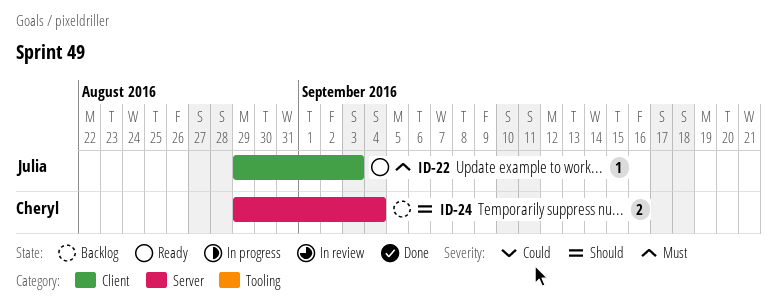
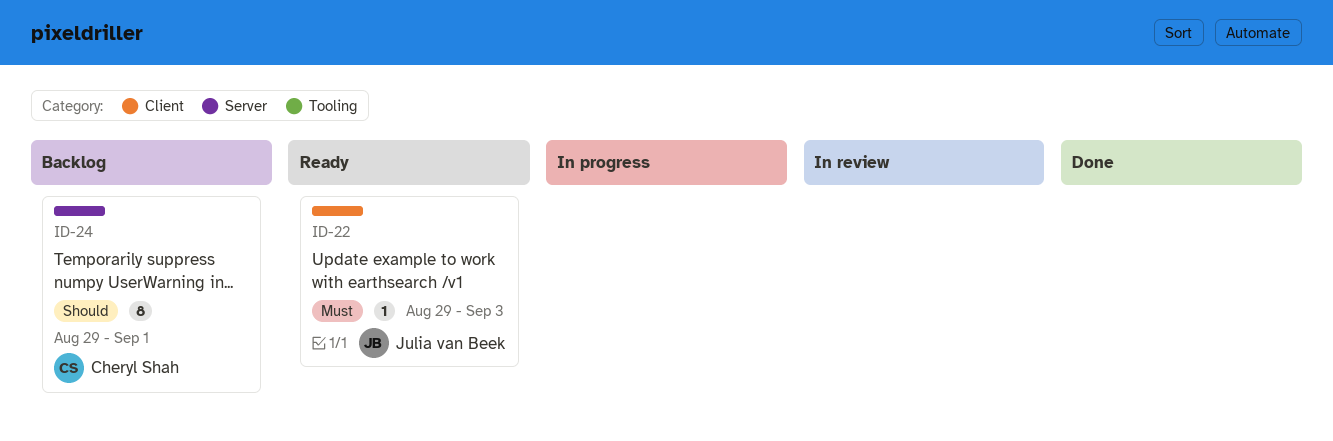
ID-24, estimate: 2 -> 8
ID-24, due: Sep 4 -> Sep 1

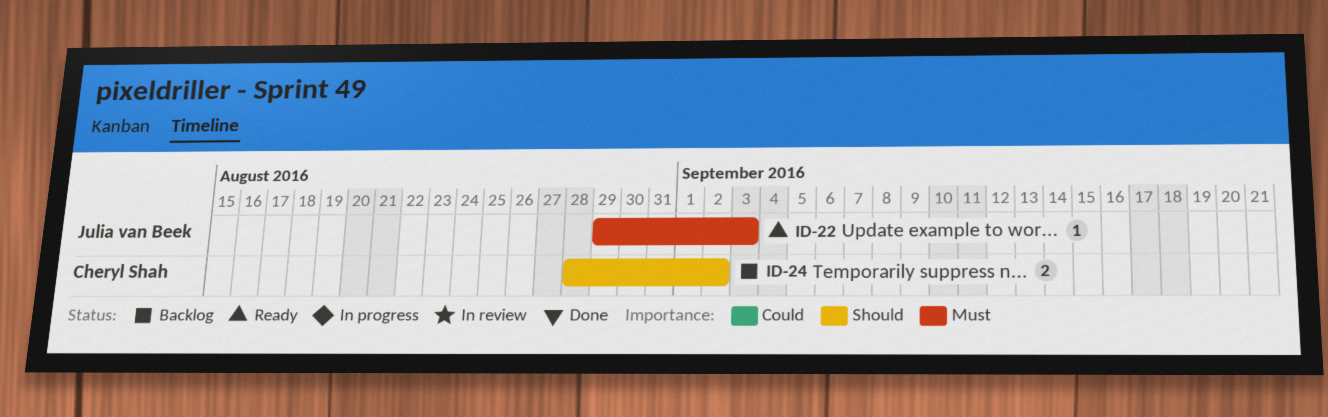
ID-24, estimate: 8 -> 2
ID-24, start: Aug 29 -> Aug 28
ID-24, due: Sep 1 -> Sep 2

